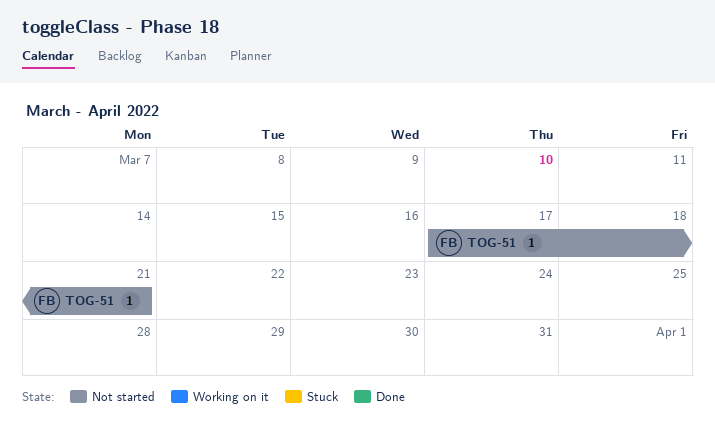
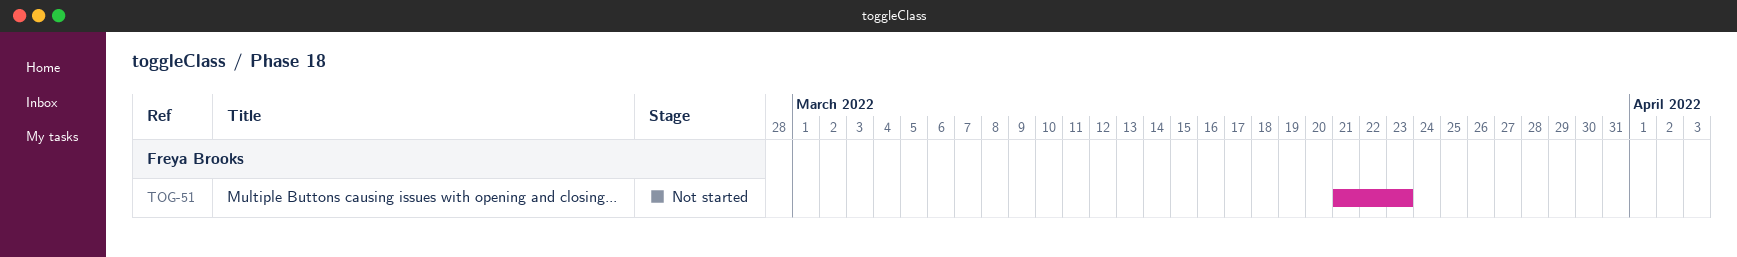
TOG-51, start: Mar 17 -> Mar 21
TOG-51, due: Mar 21 -> Mar 23

